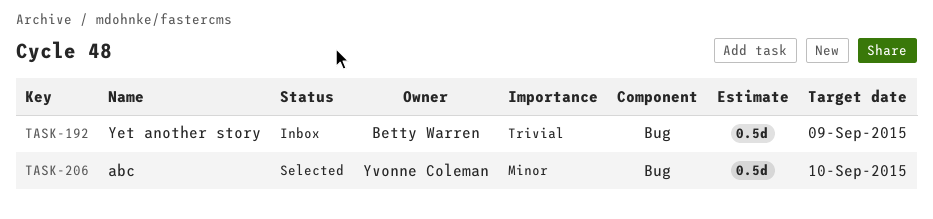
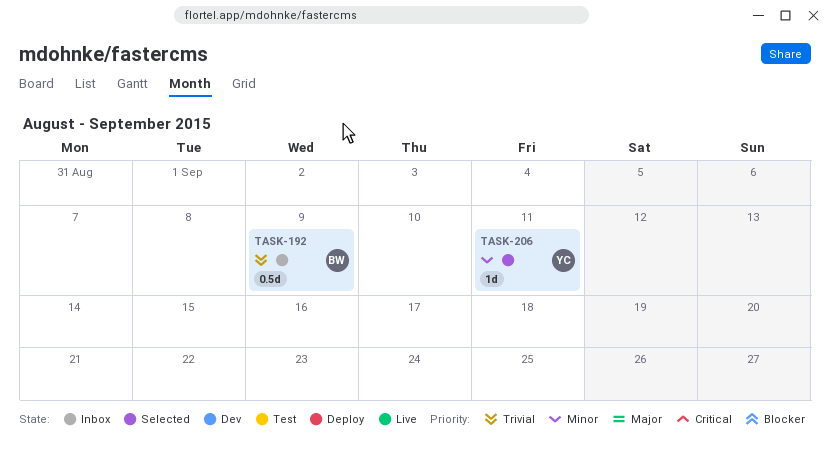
TASK-206, estimate: 0.5d -> 1d
TASK-206, due: Sep 10 -> Sep 11

